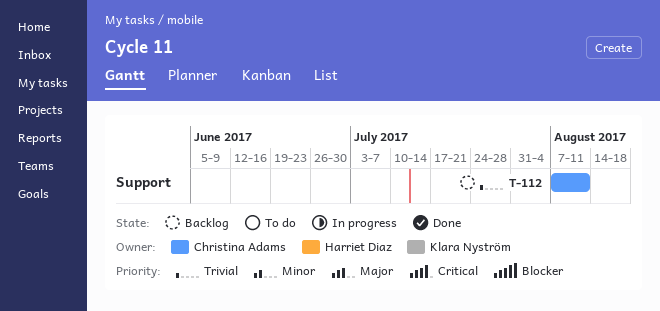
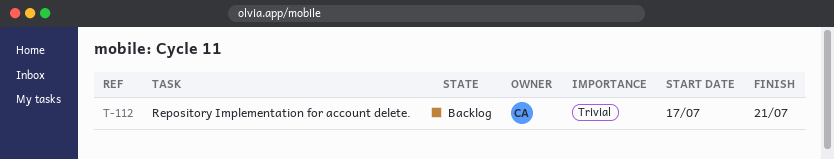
T-112, start: Aug 7 -> Jul 17
T-112, due: Aug 11 -> Jul 21

